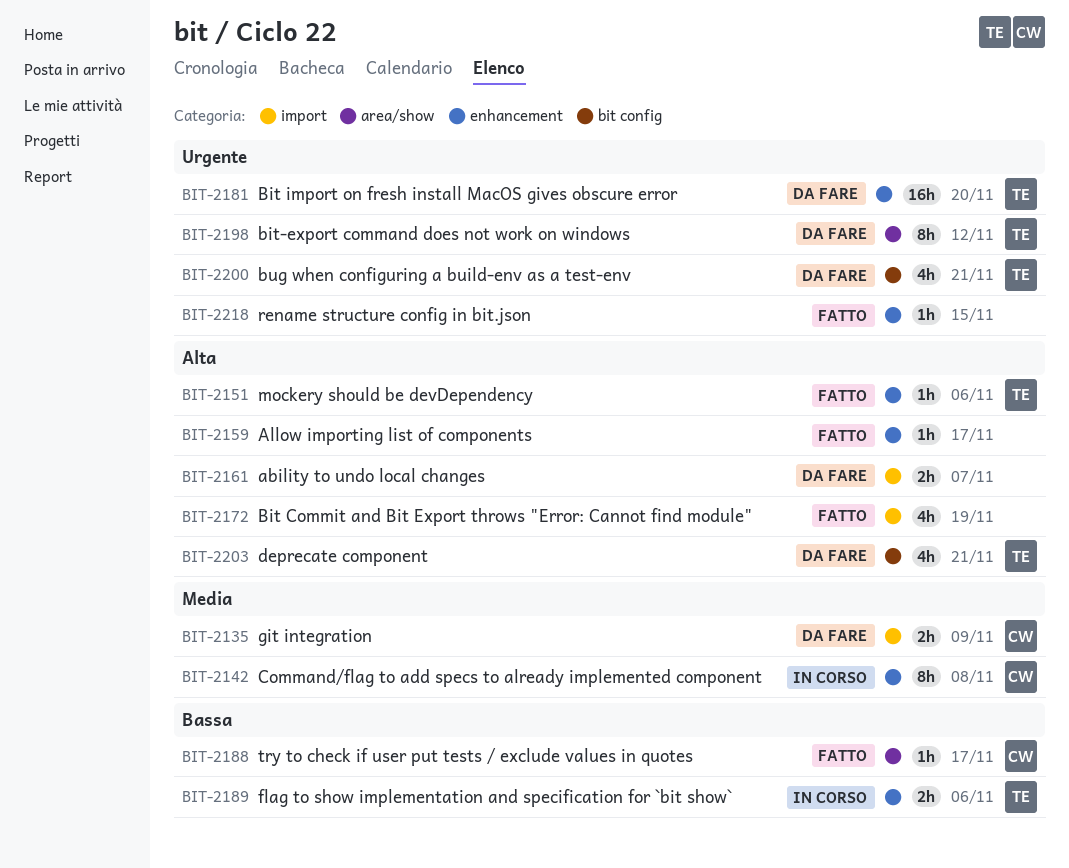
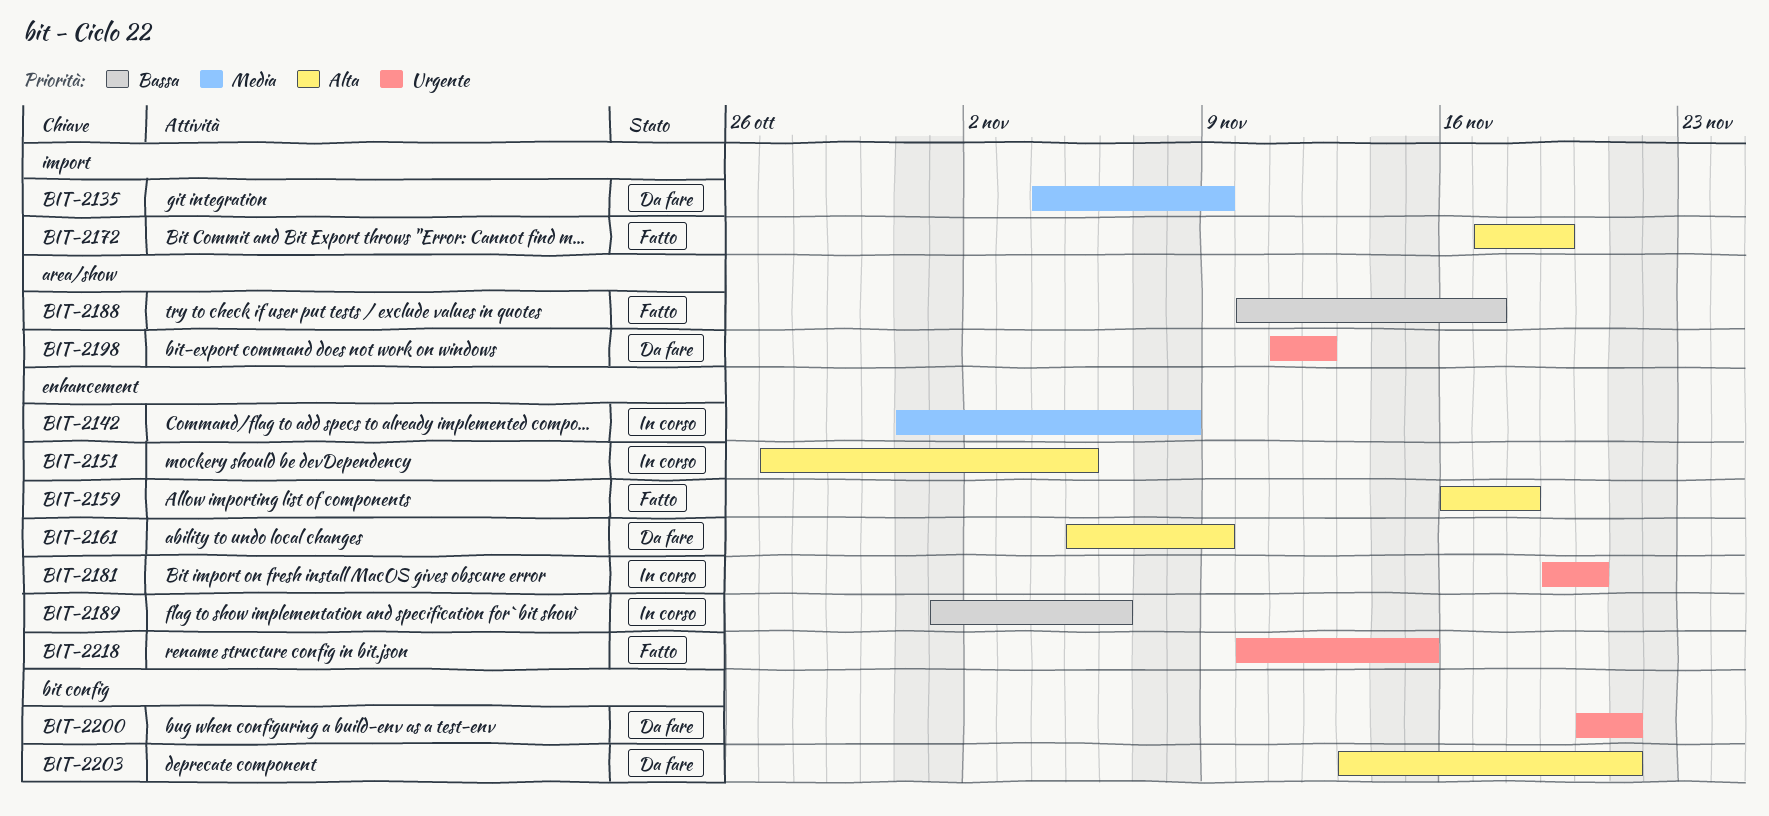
BIT-2151, status: Fatto -> In corso
BIT-2151, due: Nov 6 -> Nov 5
BIT-2159, due: Nov 17 -> Nov 18
BIT-2161, label: import -> enhancement
BIT-2161, due: Nov 7 -> Nov 9
BIT-2181, status: Da fare -> In corso

